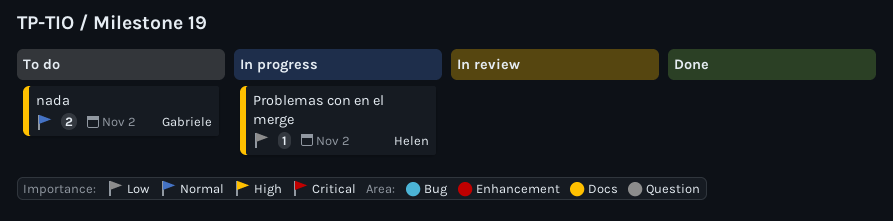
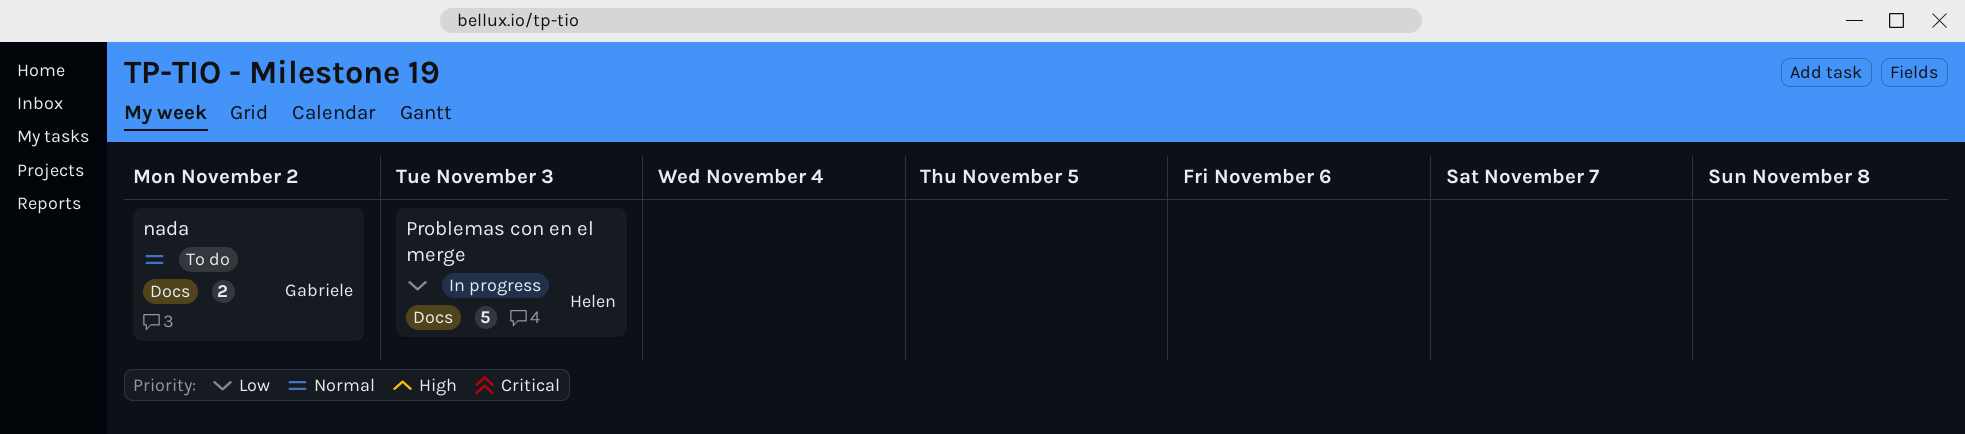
Problemas con en el merge, estimate: 1 -> 5
Problemas con en el merge, due: Nov 2 -> Nov 3

